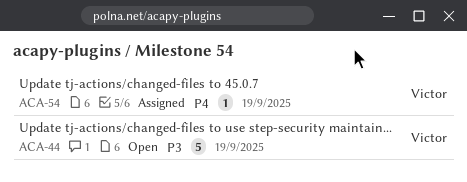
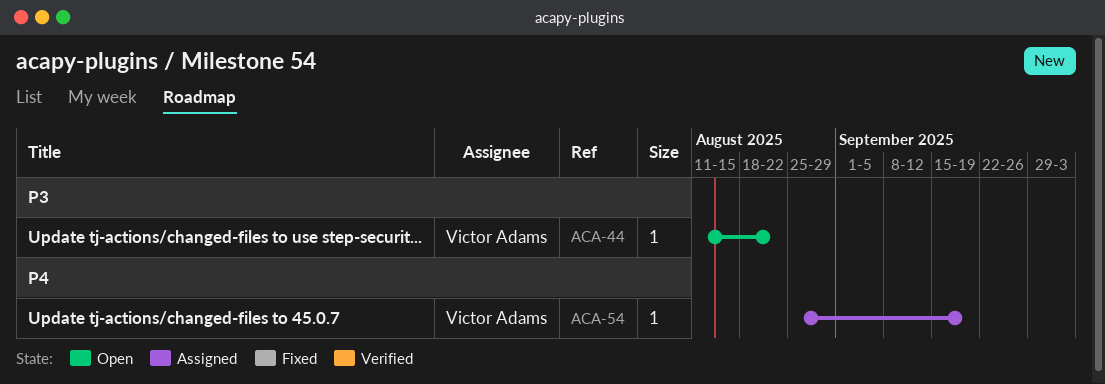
ACA-44, estimate: 5 -> 1
ACA-44, due: Sep 19 -> Aug 22

